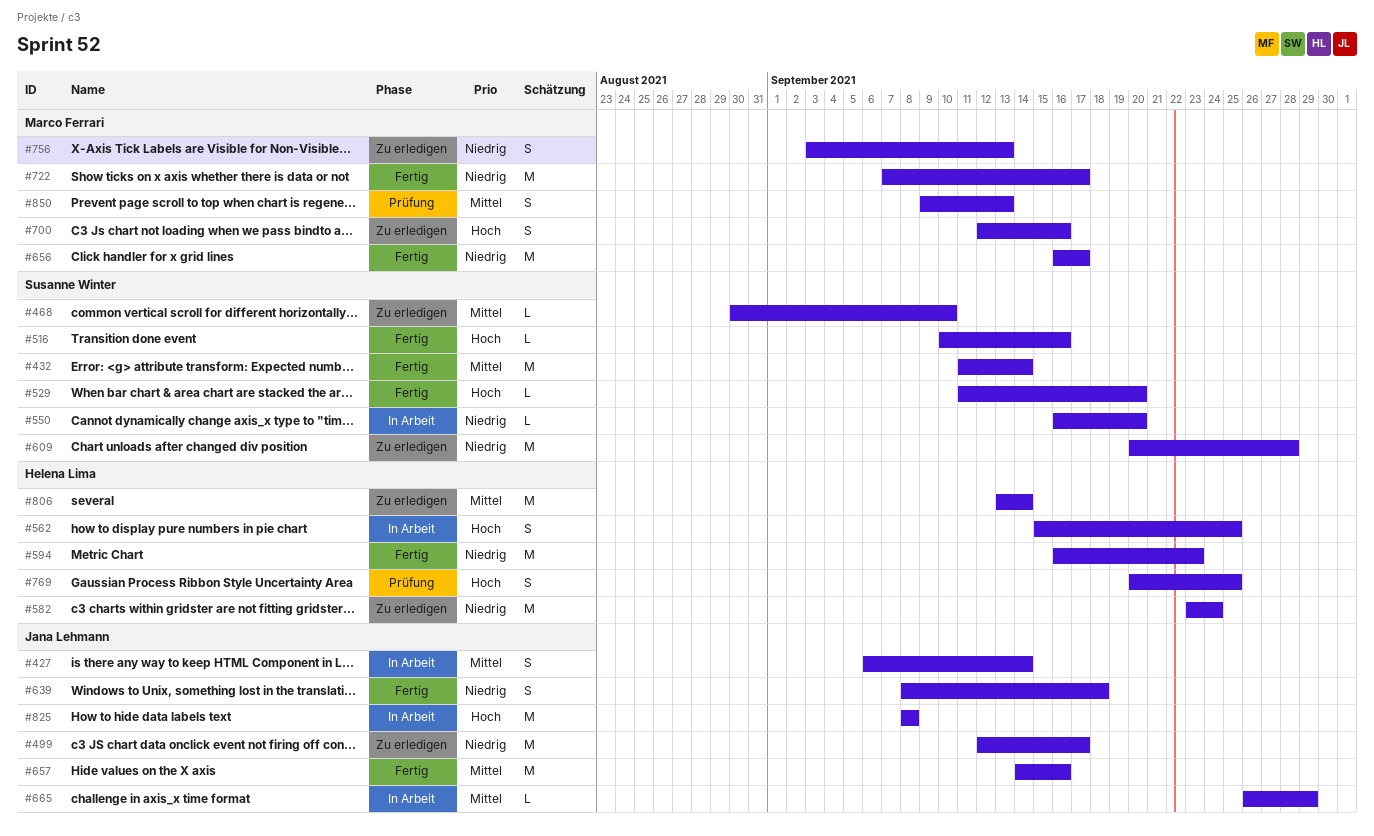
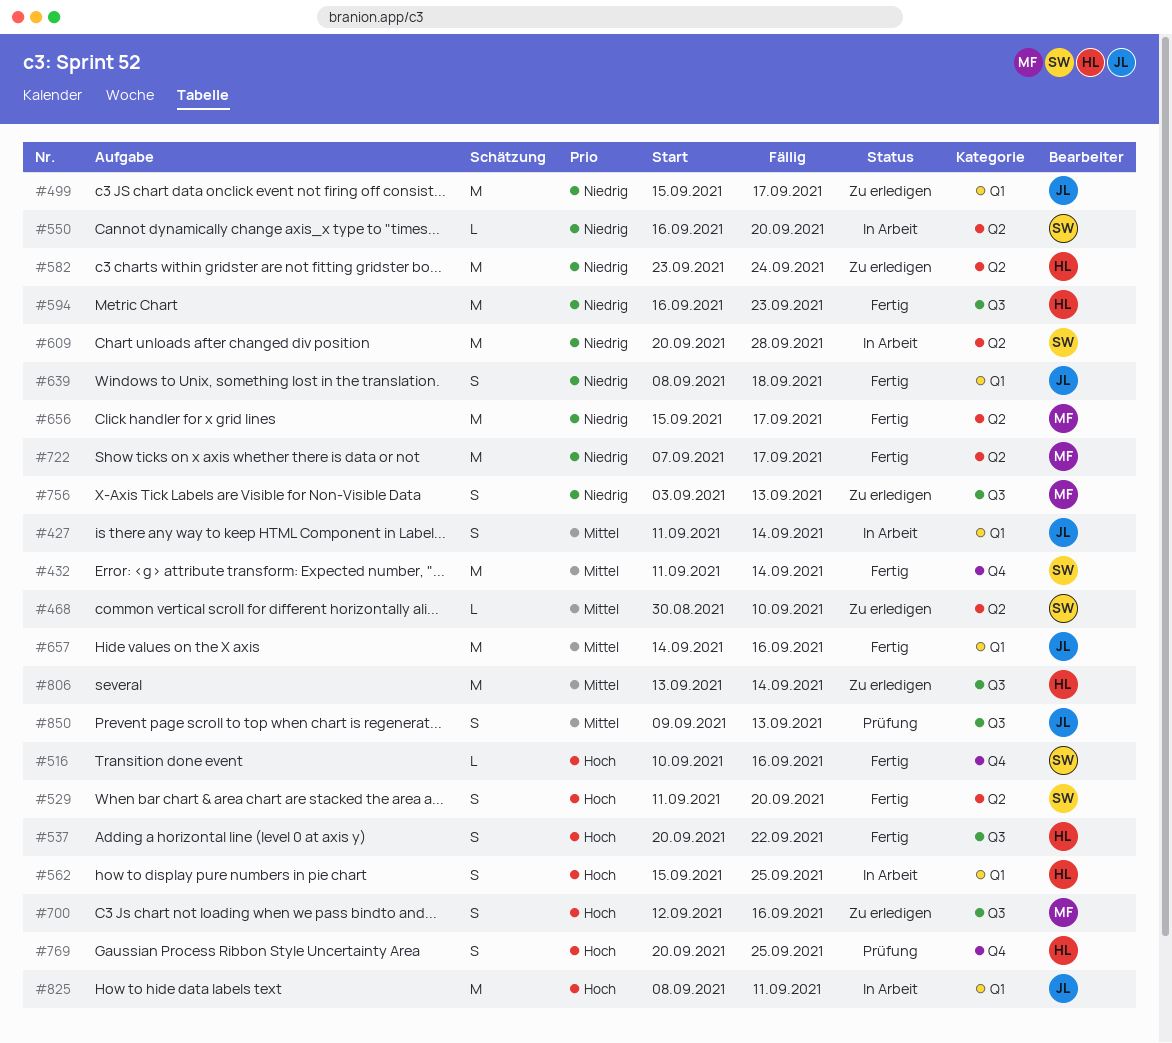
#427, start: Sep 6 -> Sep 11
#499, start: Sep 12 -> Sep 15
#529, estimate: L -> S
#537: none -> present
#609, status: Zu erledigen -> In Arbeit
#656, start: Sep 16 -> Sep 15
#665: present -> none
#825, due: Sep 8 -> Sep 11
#850, owner: Marco Ferrari -> Jana Lehmann

